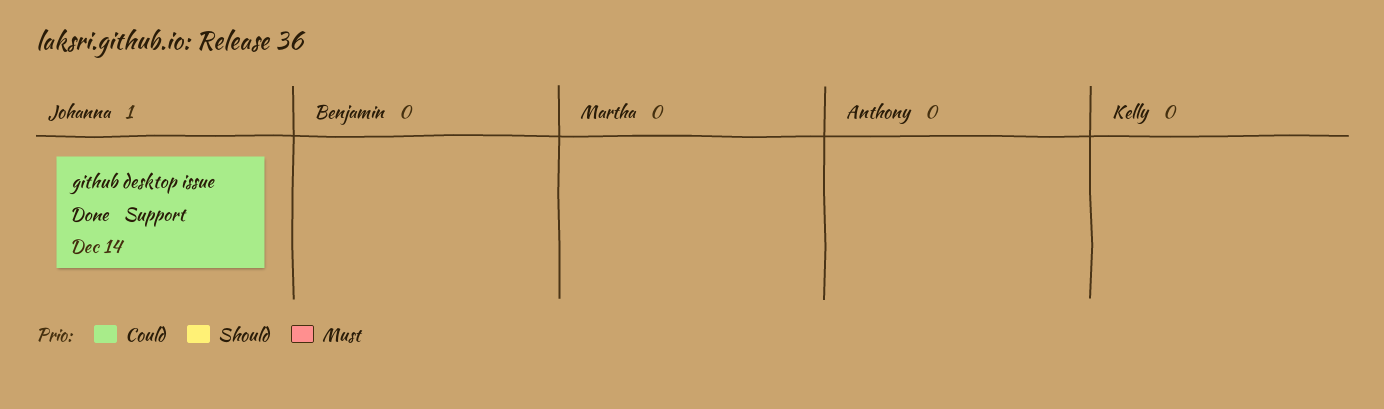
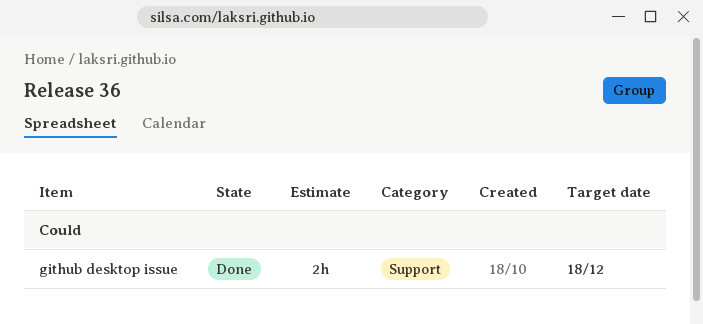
github desktop issue, due: Dec 14 -> Dec 18

